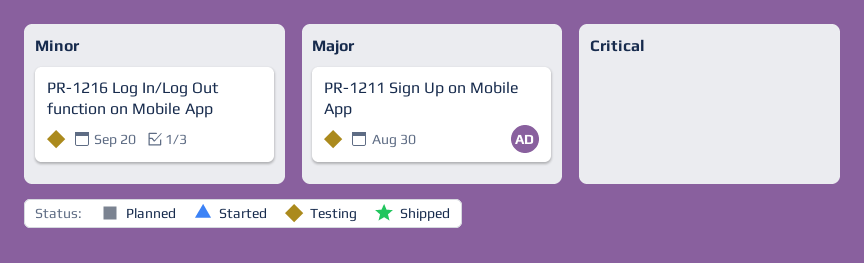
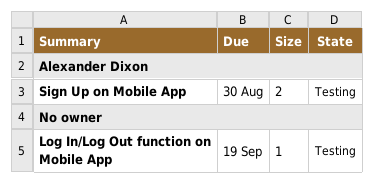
Log In/Log Out function on Mobile App, due: Sep 20 -> Sep 19

